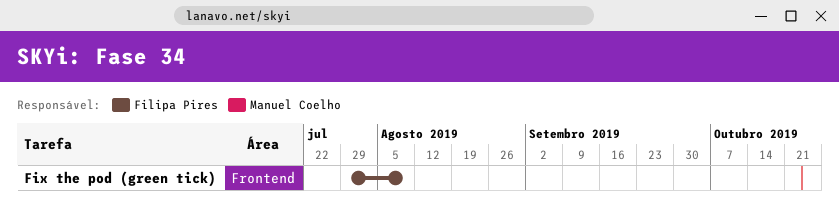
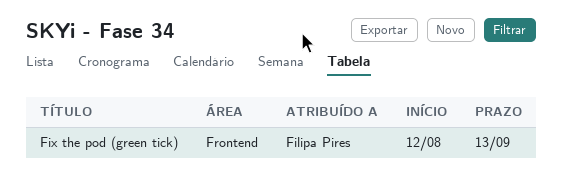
Fix the pod (green tick), start: Jul 29 -> Aug 12
Fix the pod (green tick), due: Aug 9 -> Sep 13

